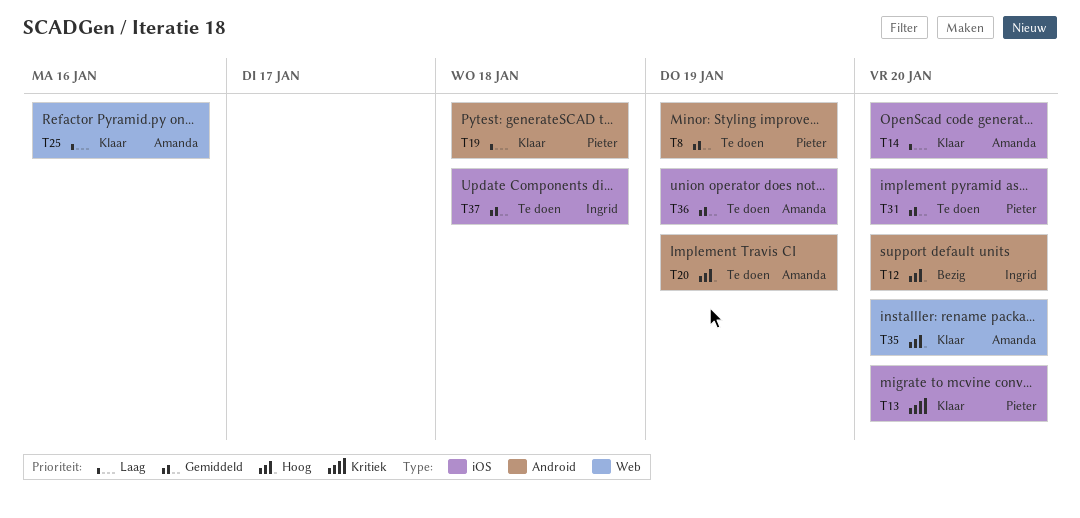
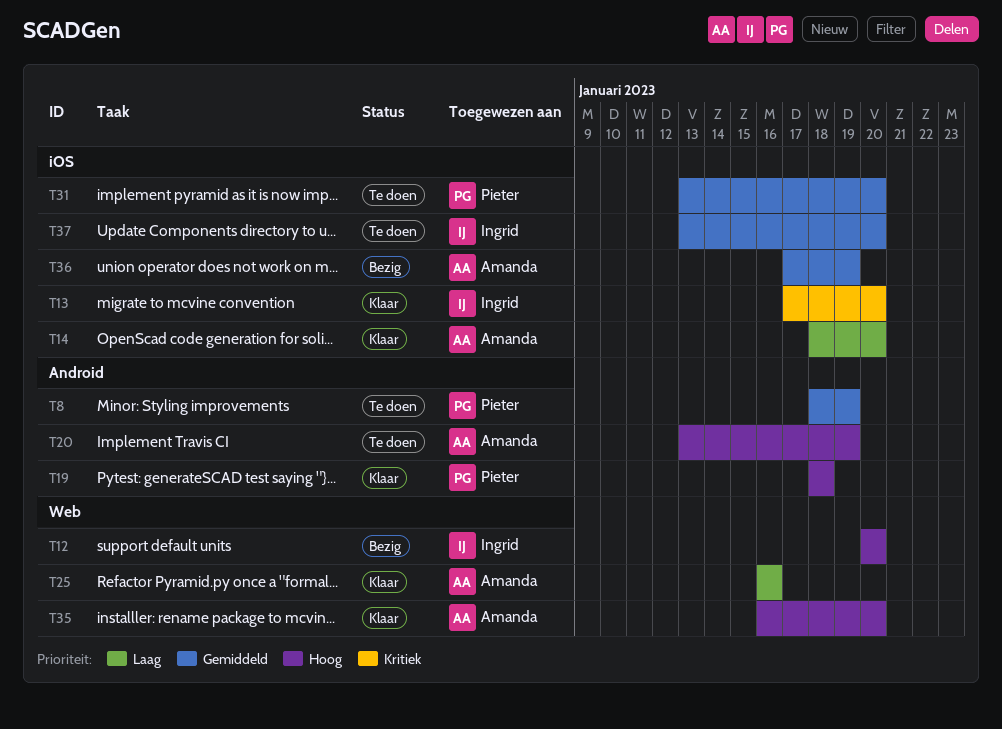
T12, label: Android -> Web
T13, owner: Pieter -> Ingrid
T19, priority: Laag -> Hoog
T36, status: Te doen -> Bezig
T37, due: Jan 18 -> Jan 20

